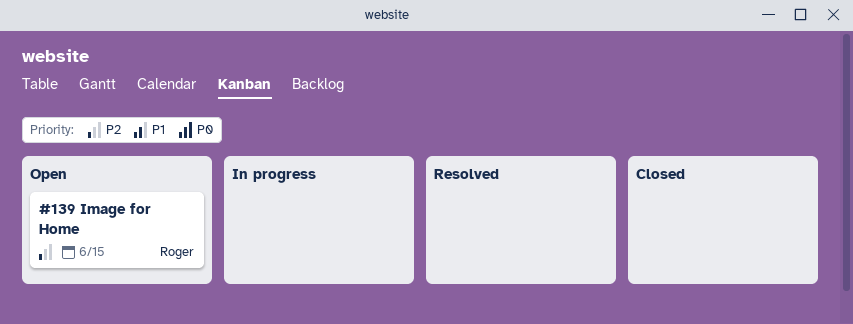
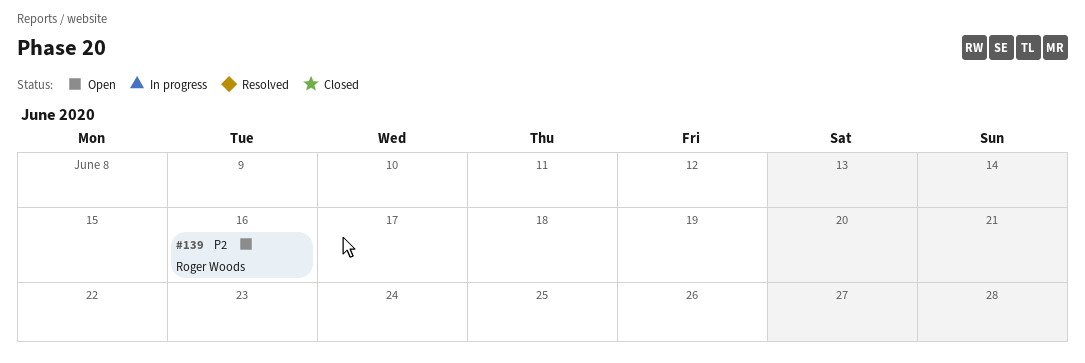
#139, due: Jun 15 -> Jun 16

